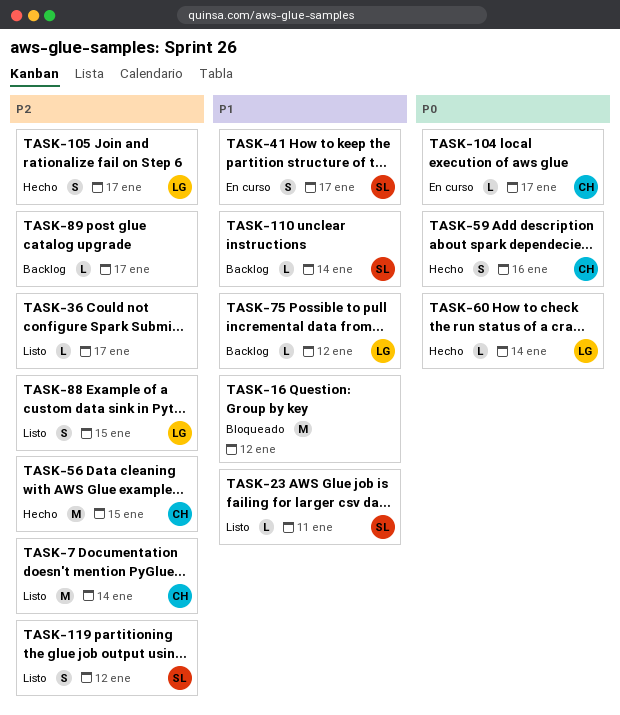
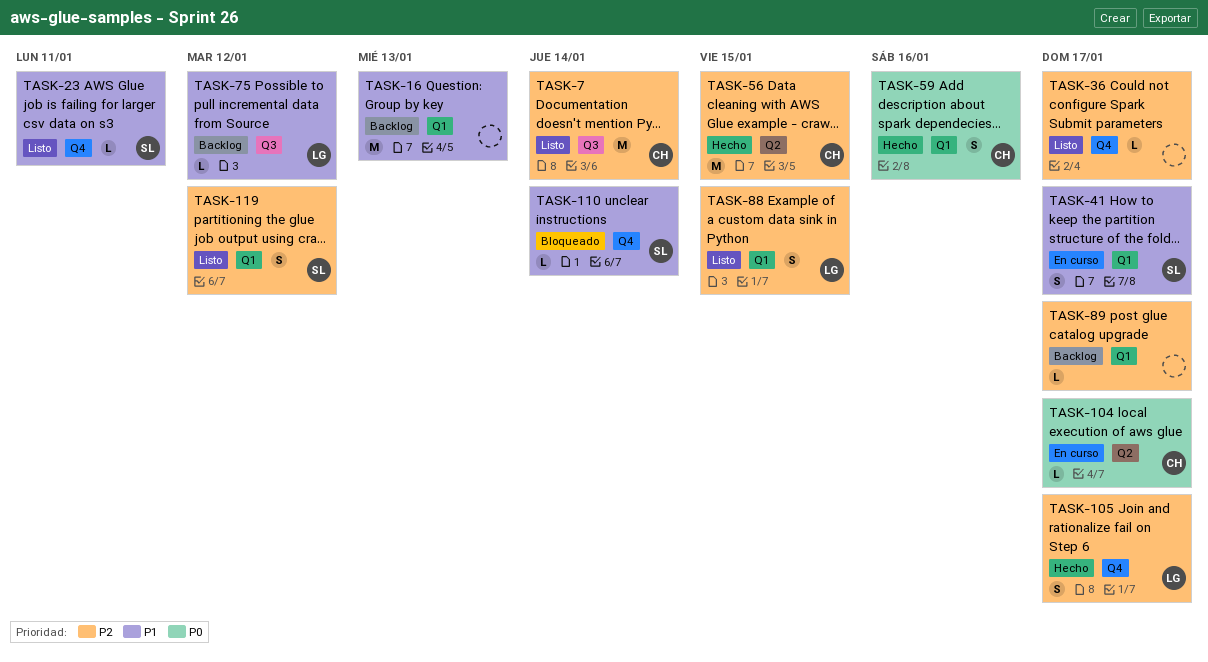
TASK-16, status: Bloqueado -> Backlog
TASK-16, due: Jan 12 -> Jan 13
TASK-60: present -> none
TASK-110, status: Backlog -> Bloqueado

